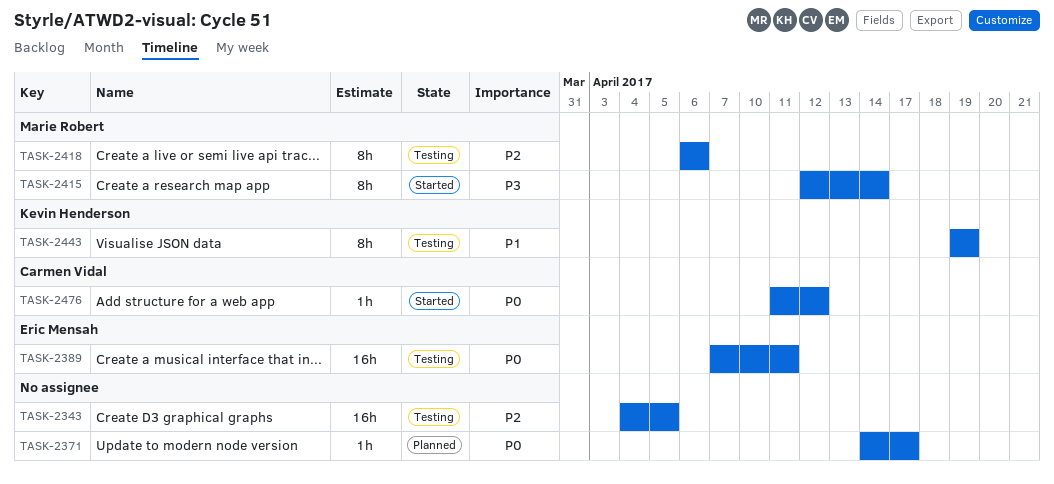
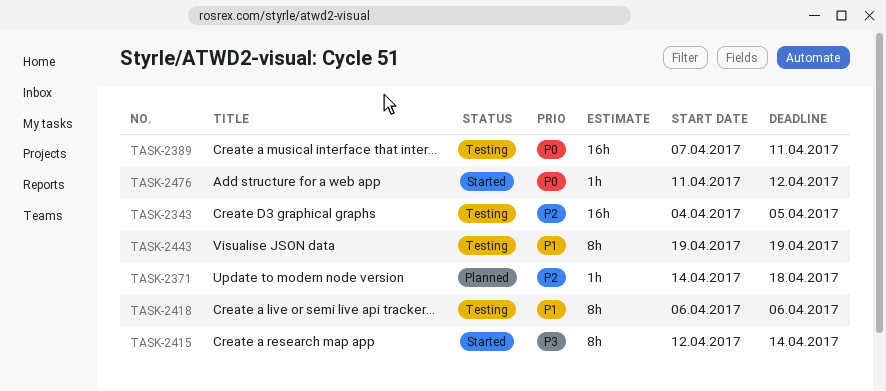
TASK-2371, priority: P0 -> P2
TASK-2371, due: Apr 17 -> Apr 18
TASK-2418, priority: P2 -> P1

